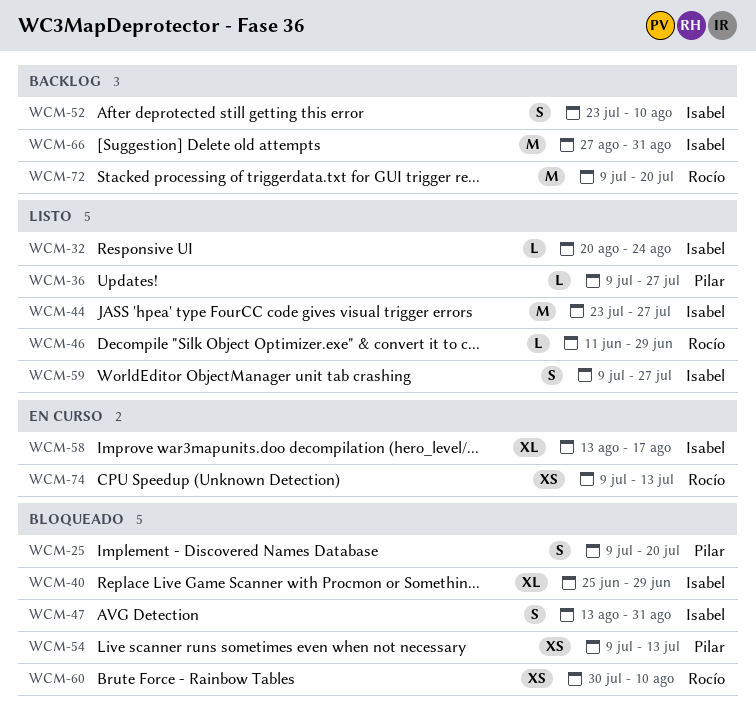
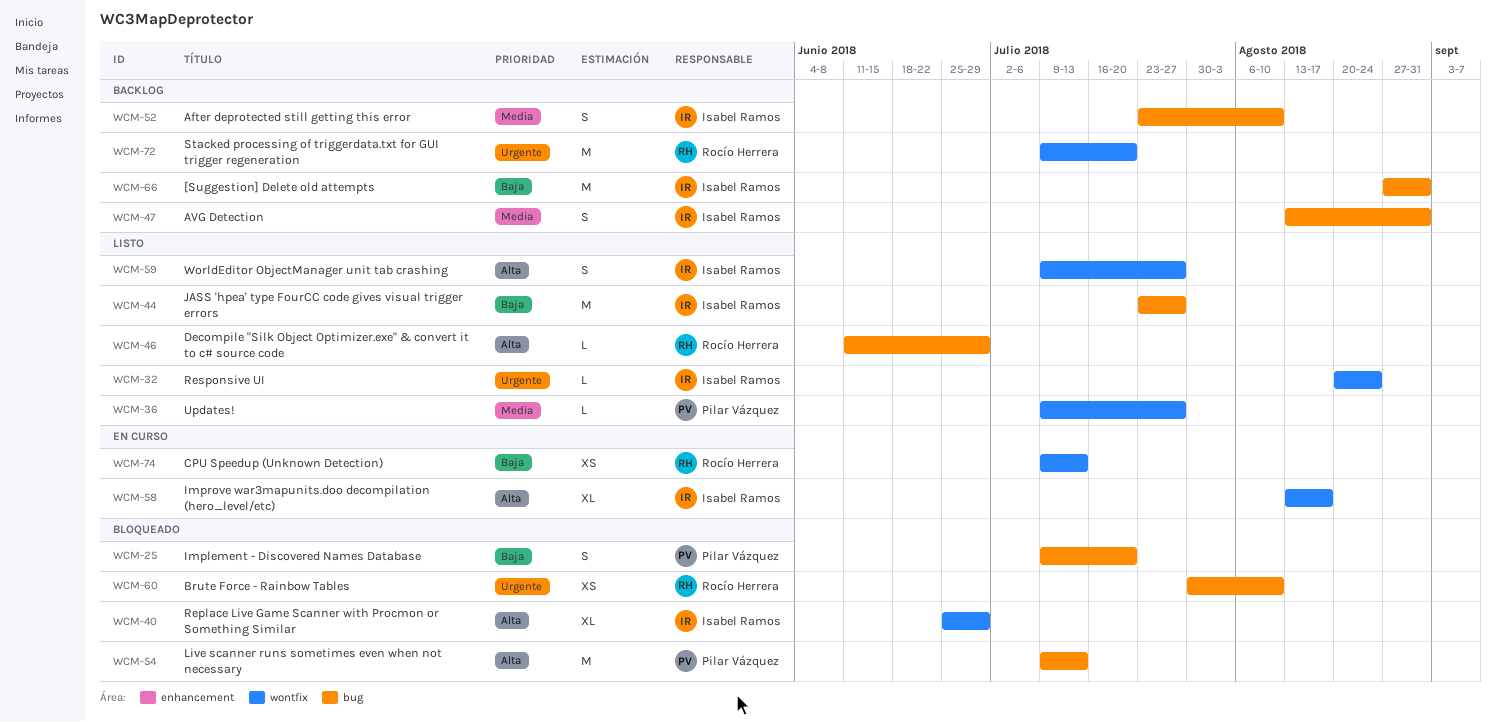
WCM-47, status: Bloqueado -> Backlog
WCM-54, estimate: XS -> M

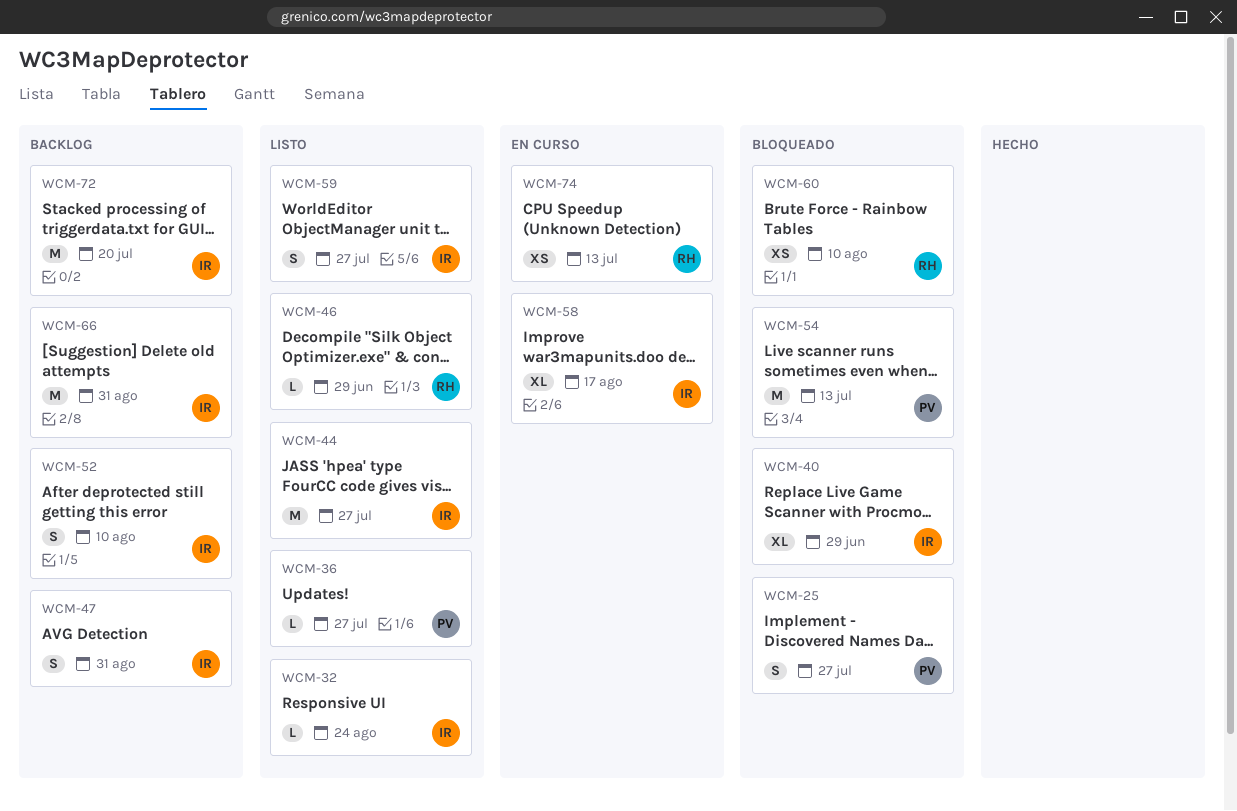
WCM-25, due: Jul 20 -> Jul 27
WCM-72, owner: Rocío Herrera -> Isabel Ramos

